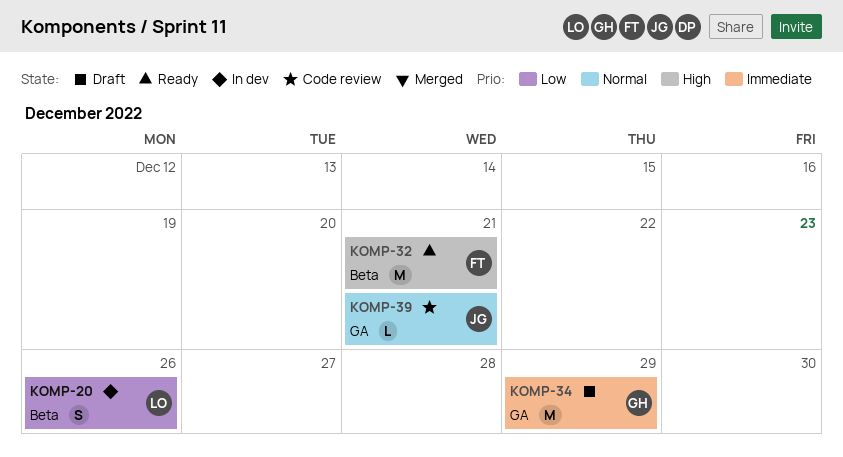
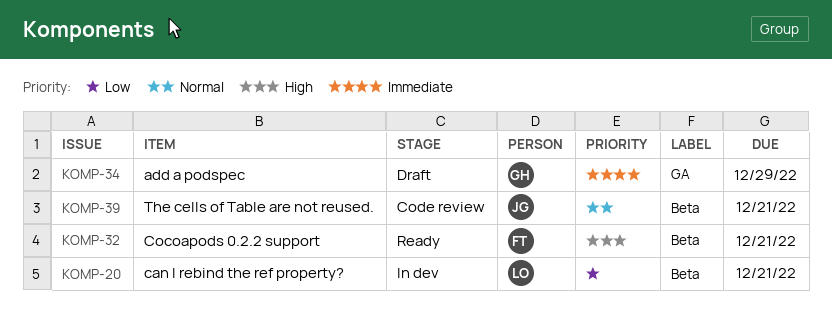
KOMP-20, due: Dec 26 -> Dec 21
KOMP-39, label: GA -> Beta

